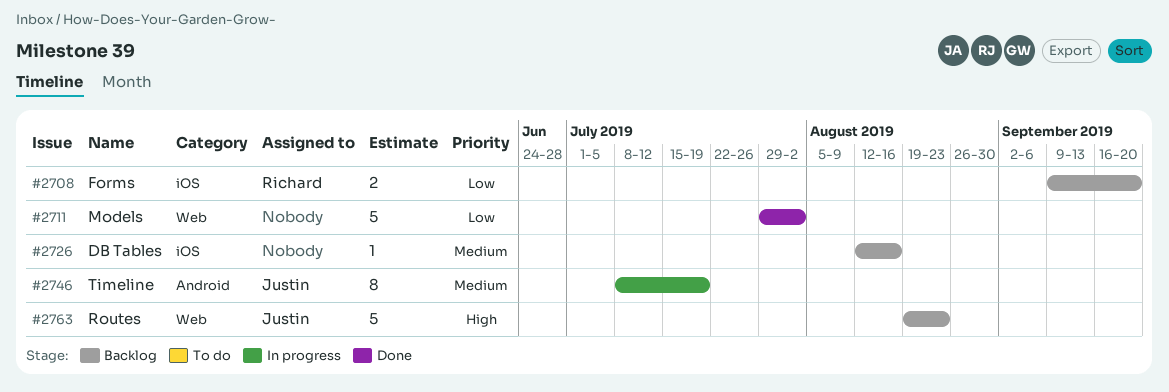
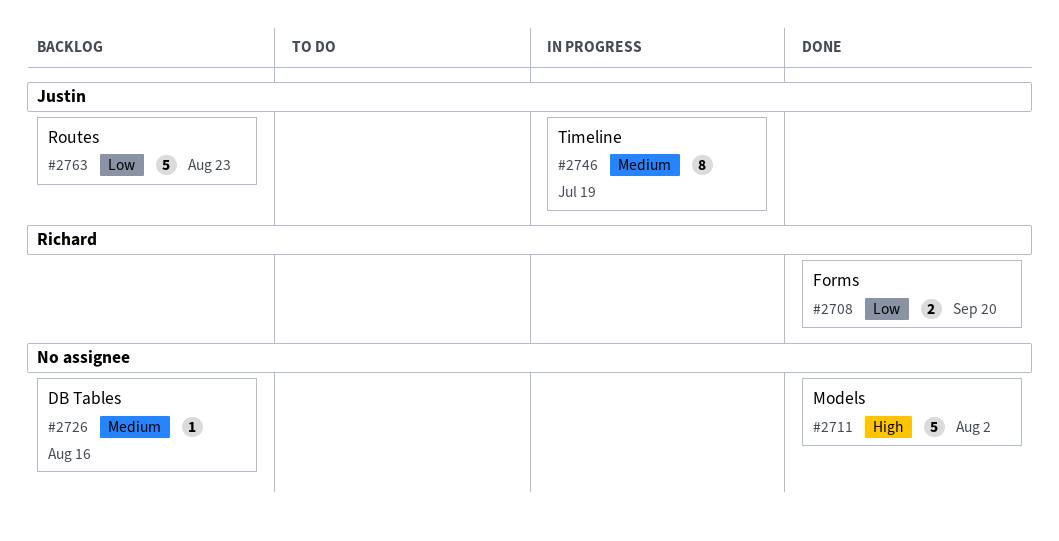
#2708, status: Backlog -> Done
#2711, priority: Low -> High
#2763, priority: High -> Low

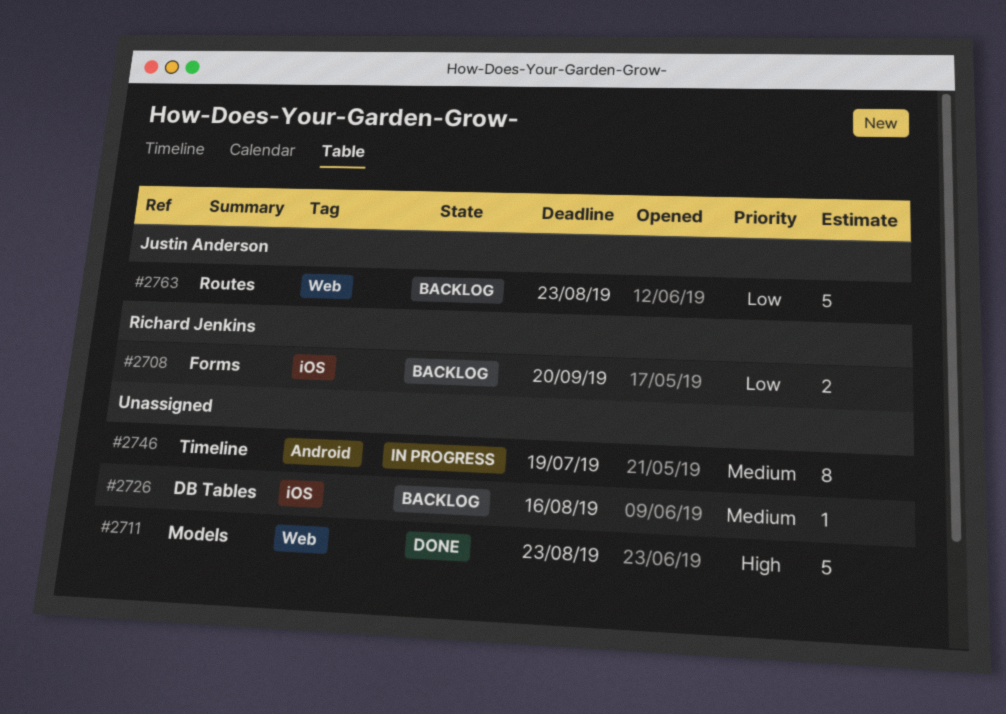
#2708, status: Done -> Backlog
#2711, due: Aug 2 -> Aug 23
#2746, owner: Justin Anderson -> none

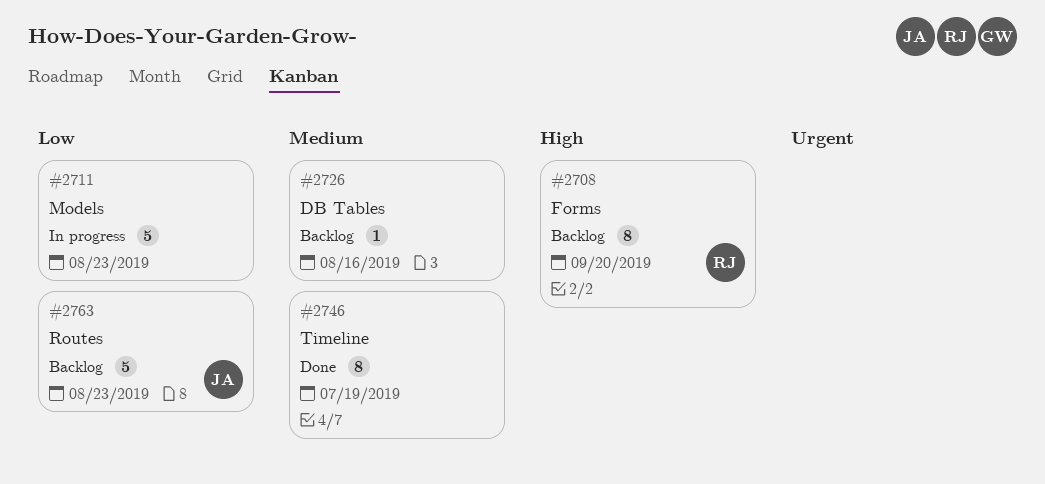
#2708, priority: Low -> High
#2708, estimate: 2 -> 8
#2711, status: Done -> In progress
#2711, priority: High -> Low
#2746, status: In progress -> Done

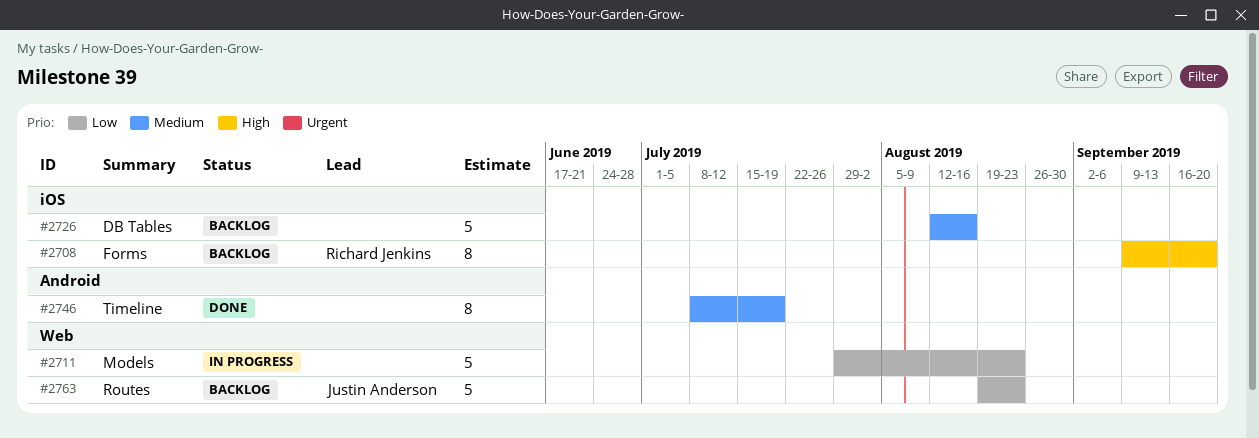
#2726, estimate: 1 -> 5

